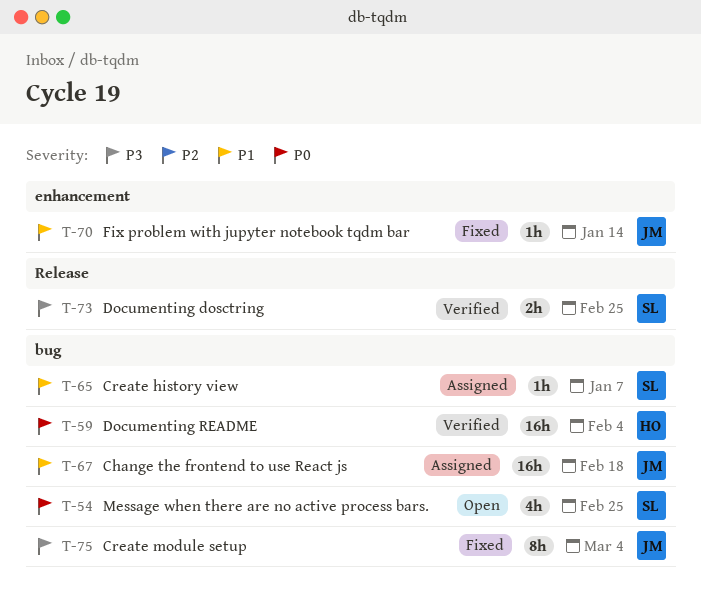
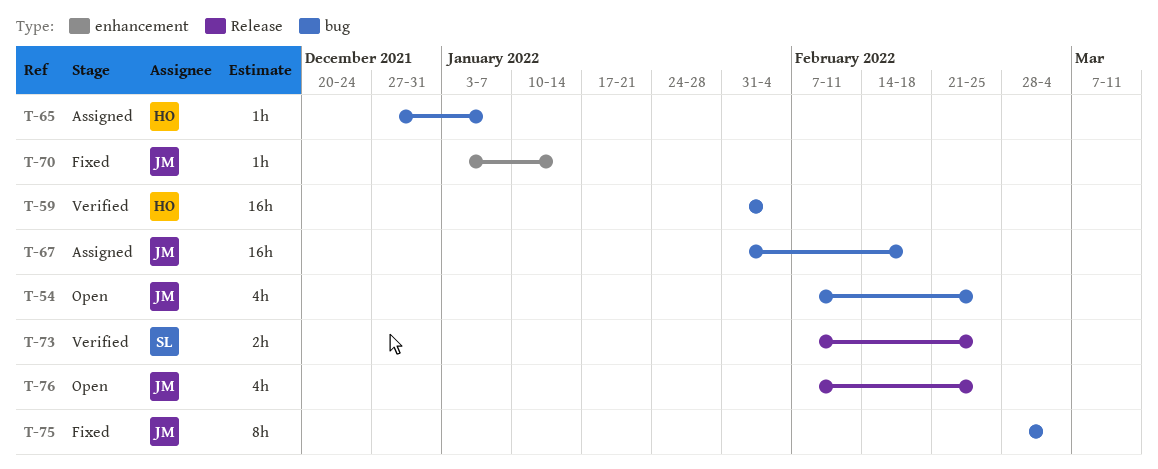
T-54, owner: SL -> JM
T-65, owner: SL -> HO
T-76: none -> present

